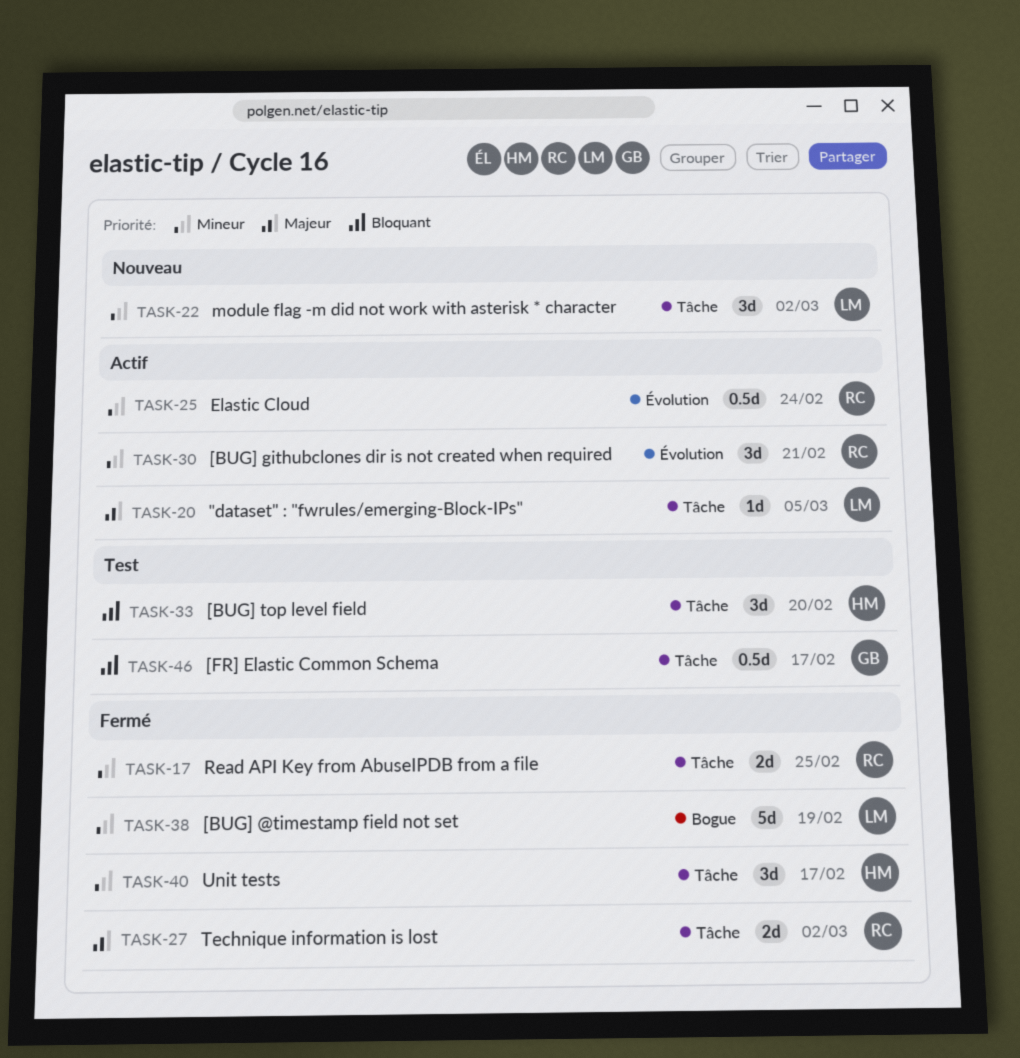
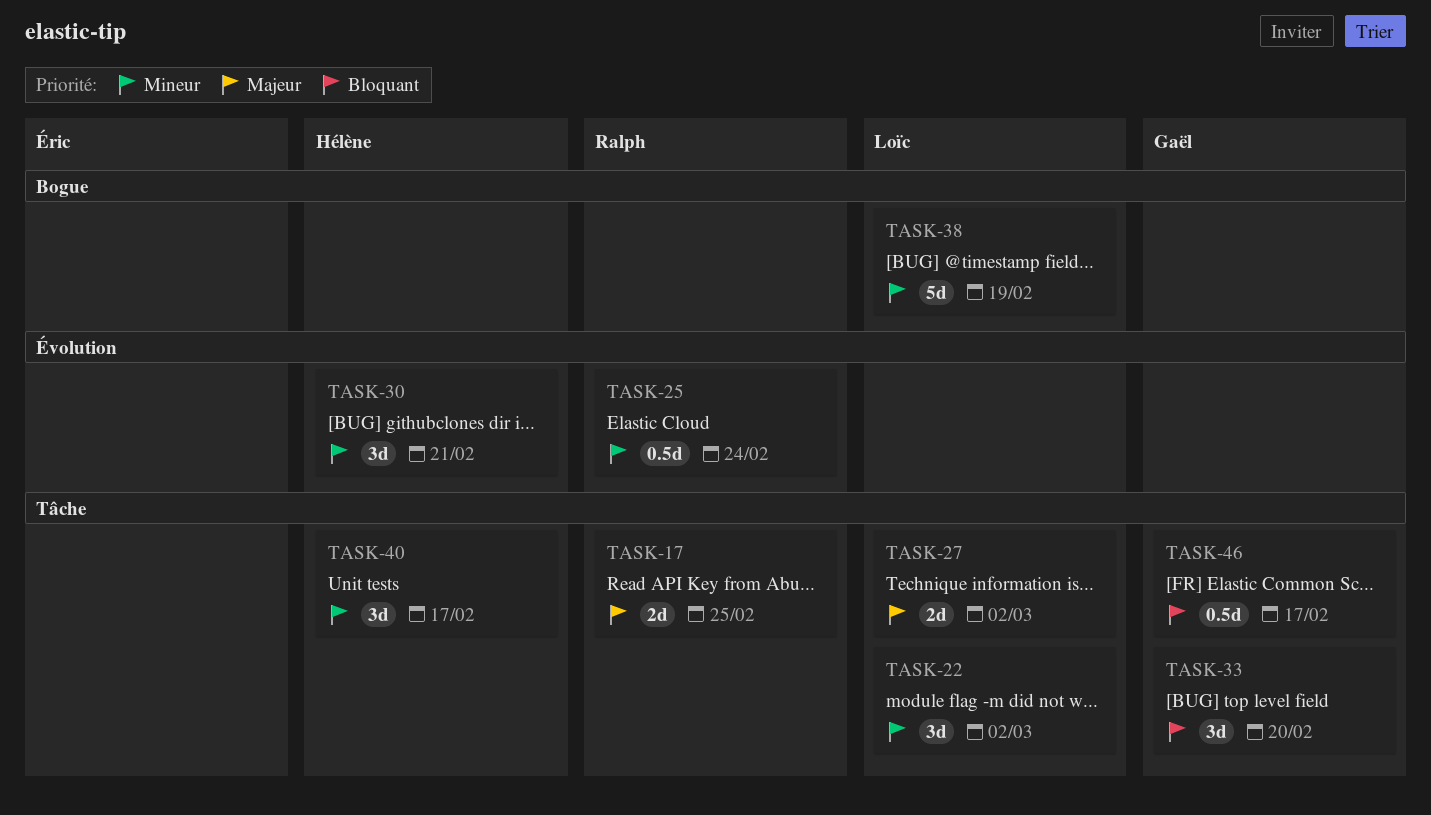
TASK-17, priority: Mineur -> Majeur
TASK-20: present -> none
TASK-27, owner: Ralph -> Loïc
TASK-30, owner: Ralph -> Hélène
TASK-33, owner: Hélène -> Gaël

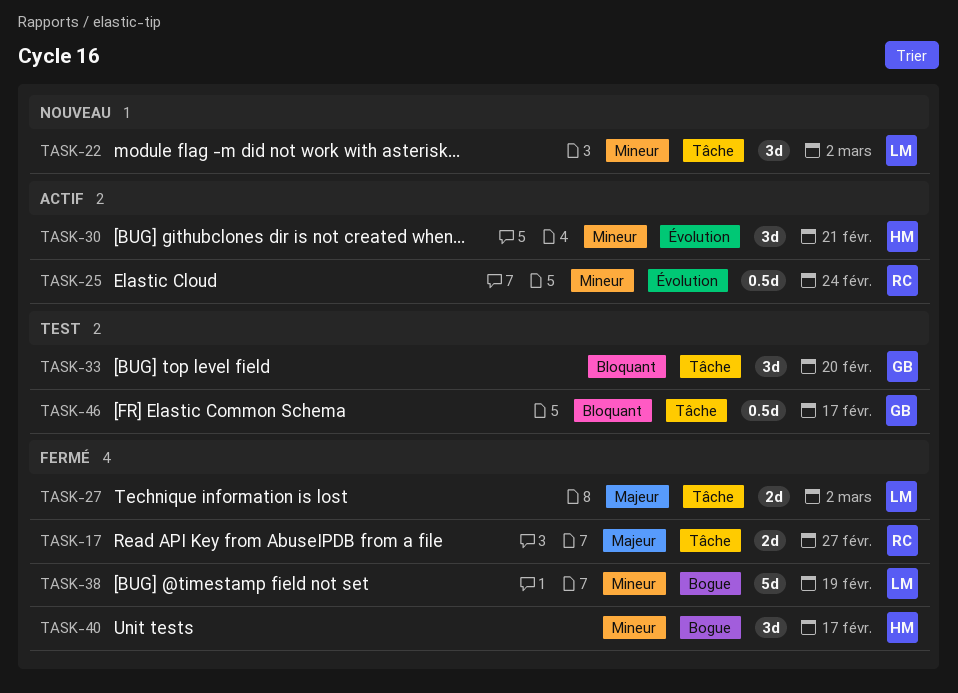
TASK-17, due: Feb 25 -> Feb 27
TASK-40, label: Tâche -> Bogue

